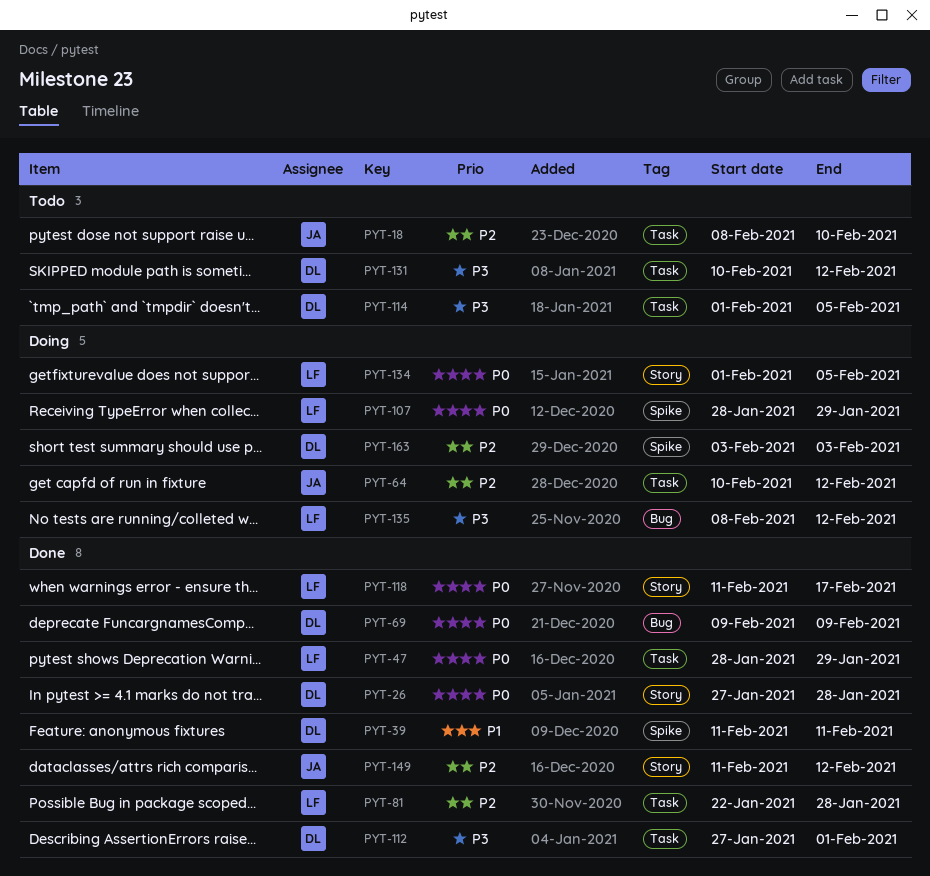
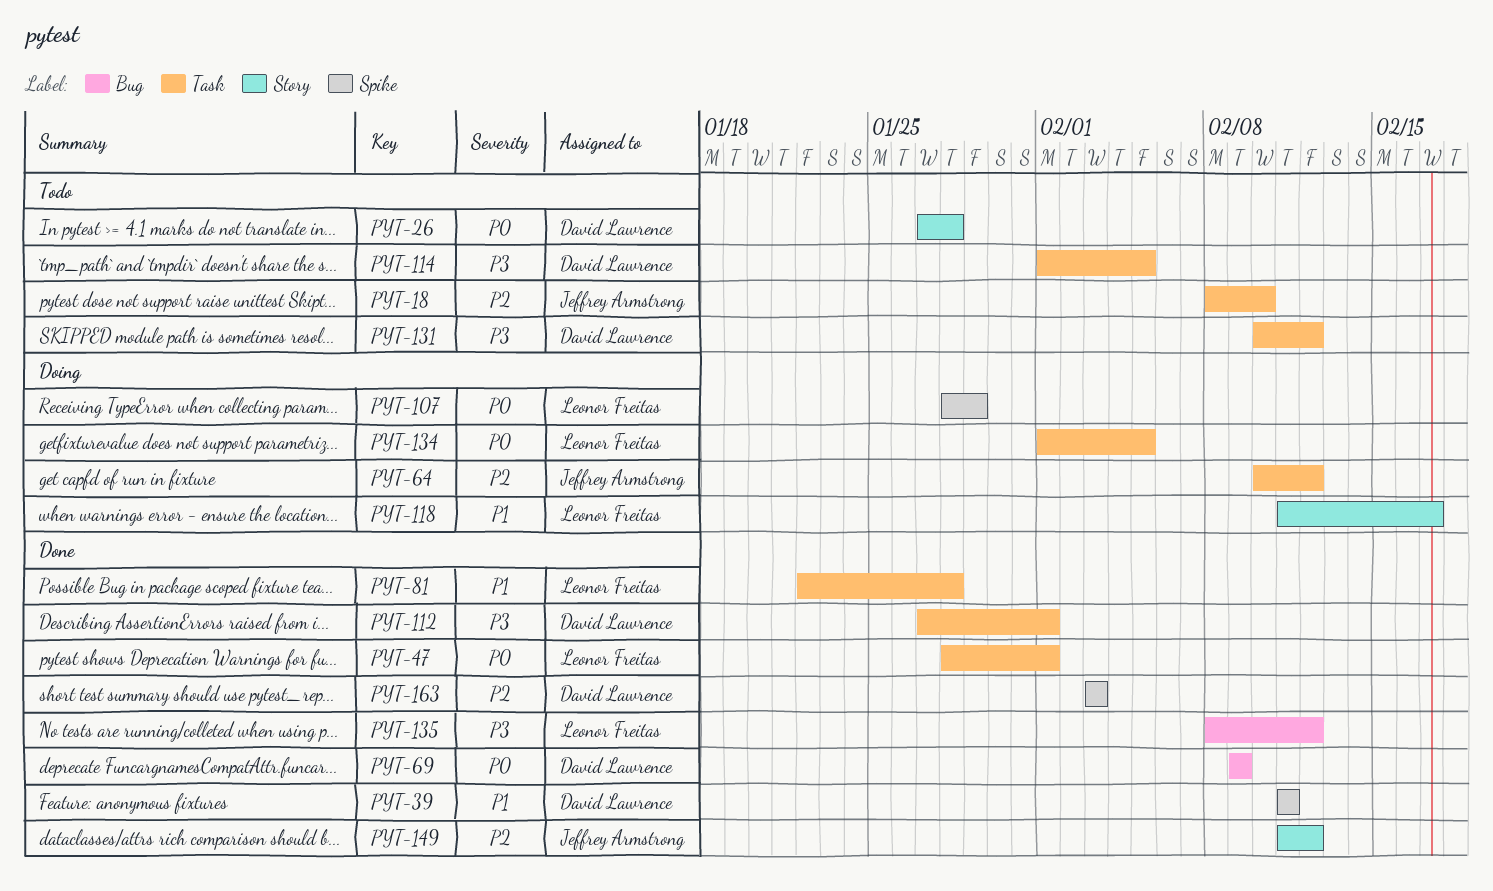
PYT-26, status: Done -> Todo
PYT-47, due: Jan 29 -> Feb 1
PYT-81, priority: P2 -> P1
PYT-118, status: Done -> Doing
PYT-118, priority: P0 -> P1
PYT-134, label: Story -> Task
PYT-135, status: Doing -> Done
PYT-163, status: Doing -> Done

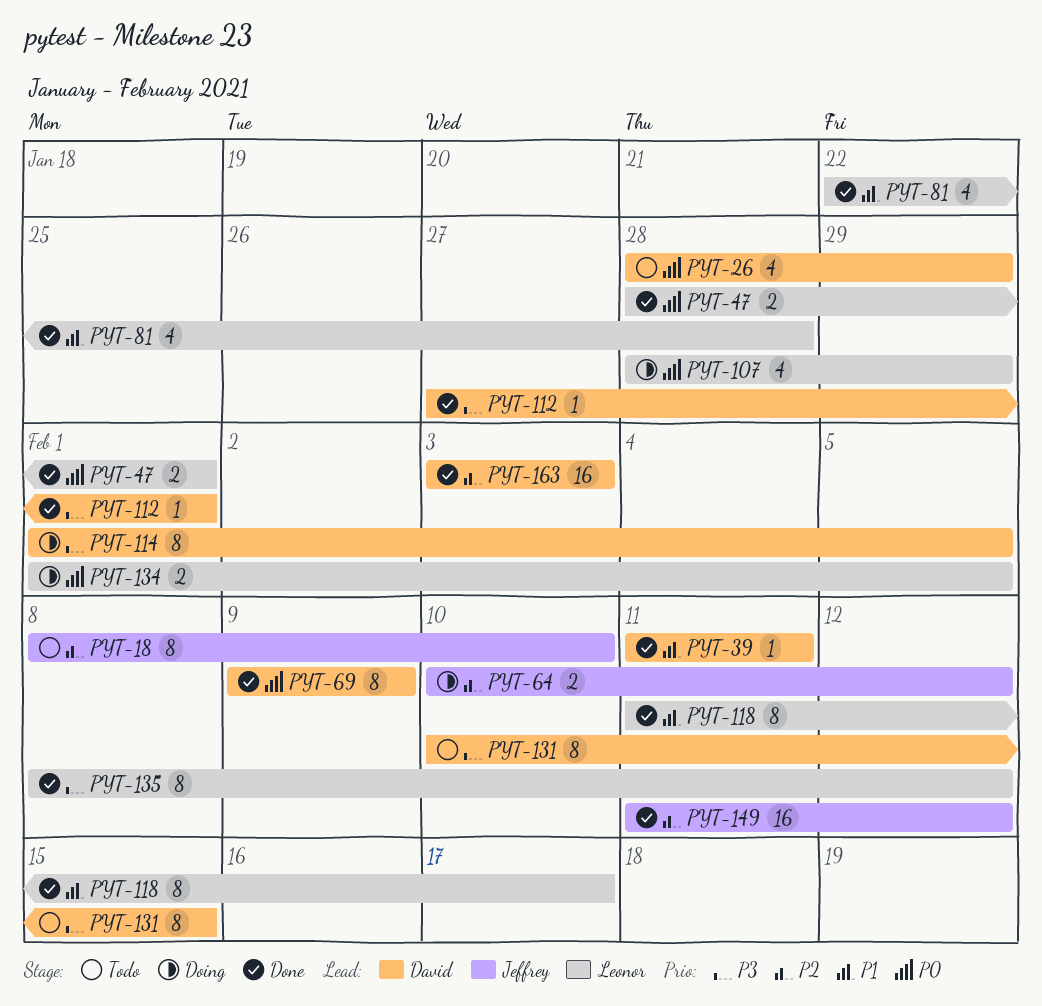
PYT-26, start: Jan 27 -> Jan 28
PYT-26, due: Jan 28 -> Jan 29
PYT-114, status: Todo -> Doing
PYT-118, status: Doing -> Done
PYT-131, due: Feb 12 -> Feb 15

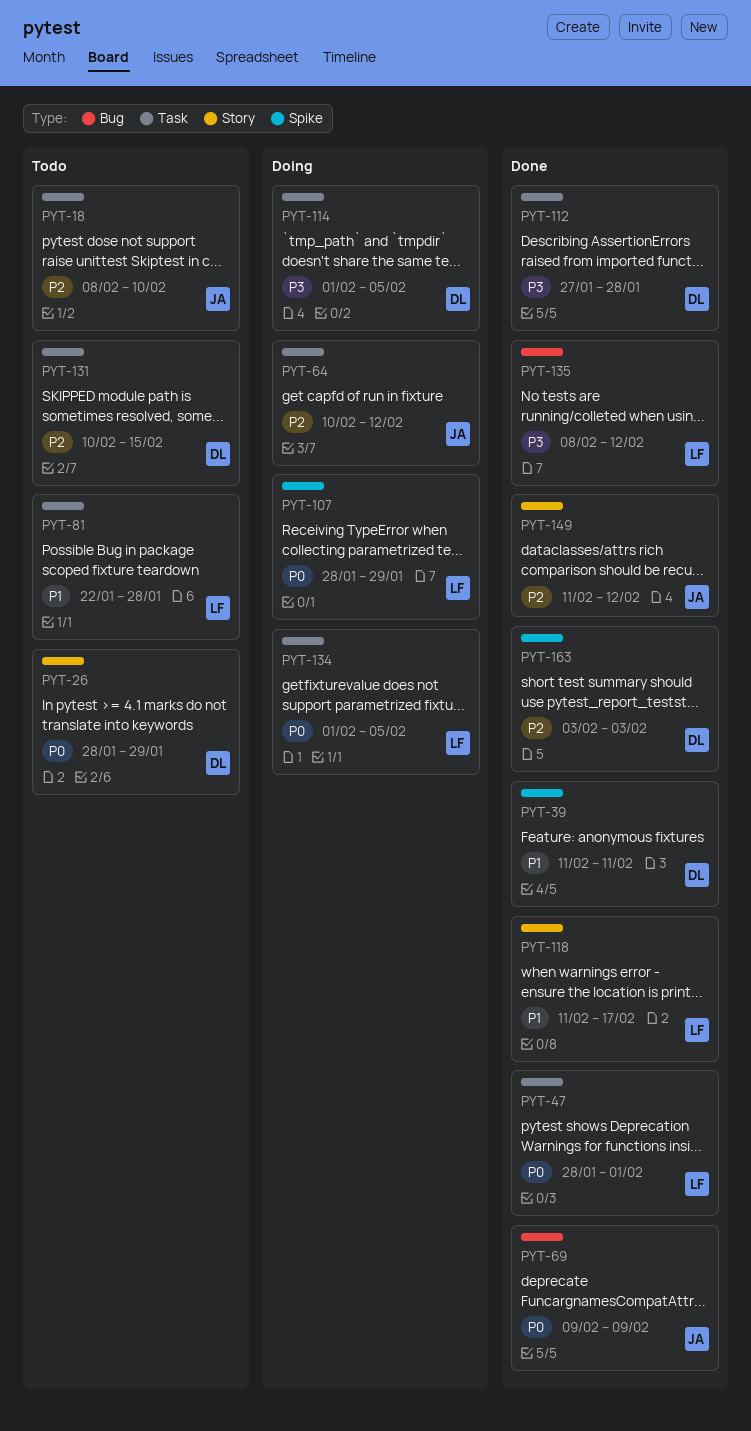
PYT-69, owner: David -> Jeffrey
PYT-81, status: Done -> Todo
PYT-112, due: Feb 1 -> Jan 28
PYT-131, priority: P3 -> P2

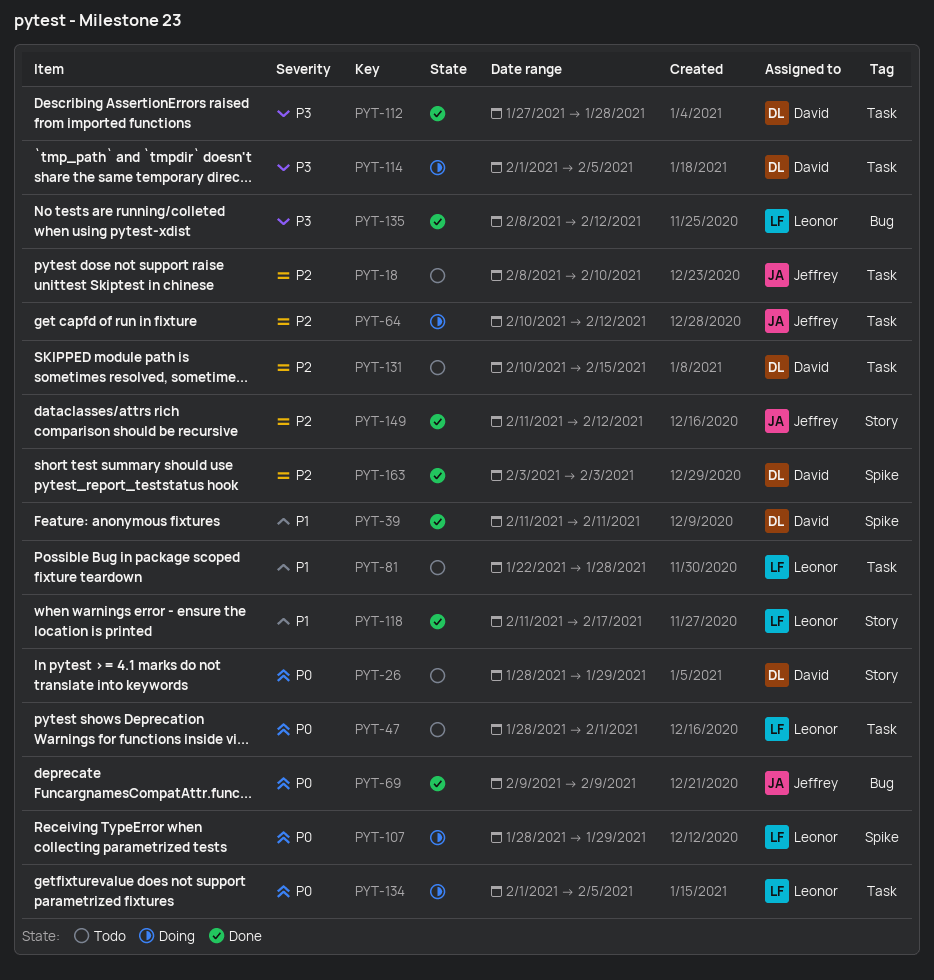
PYT-47, status: Done -> Todo

